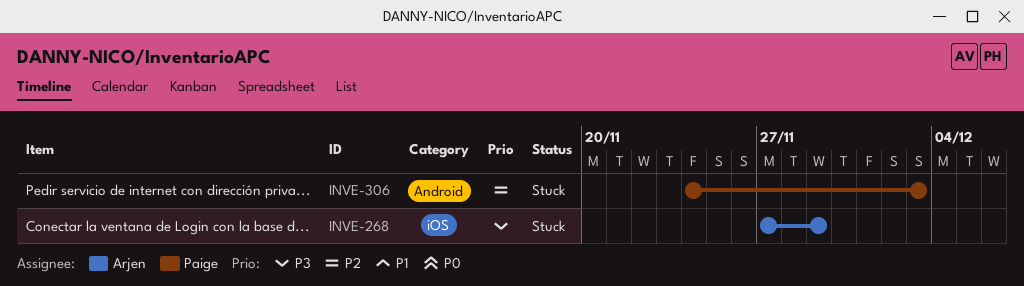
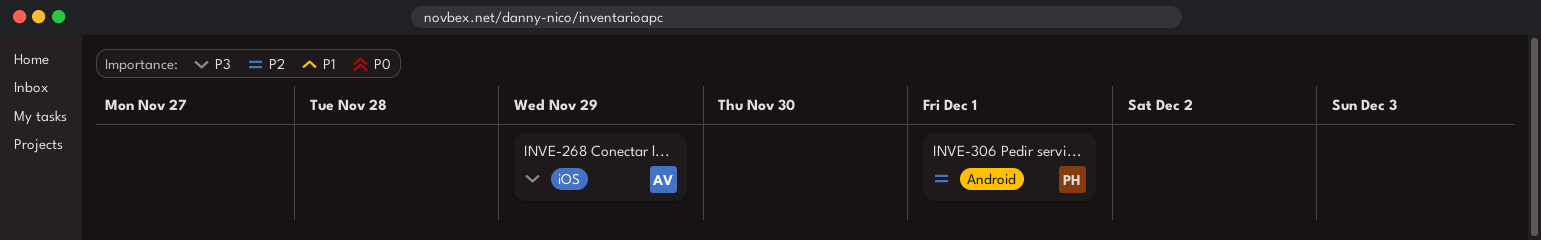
INVE-306, due: Dec 3 -> Dec 1

